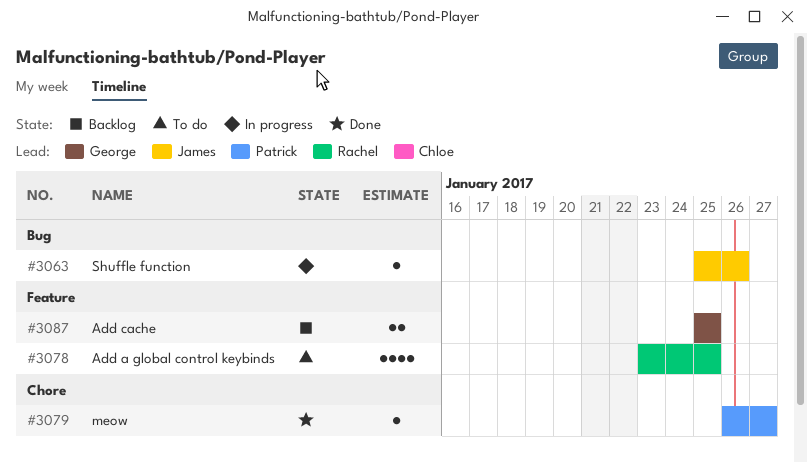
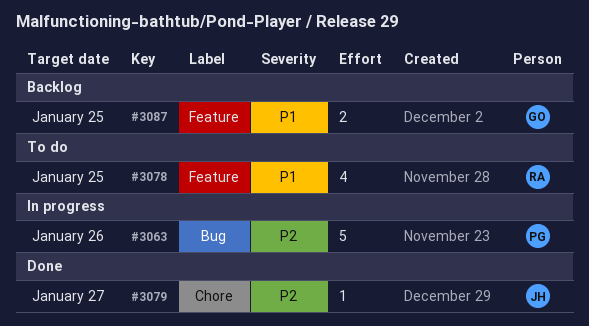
#3063, owner: James -> Patrick
#3063, estimate: 1 -> 5
#3079, owner: Patrick -> James

